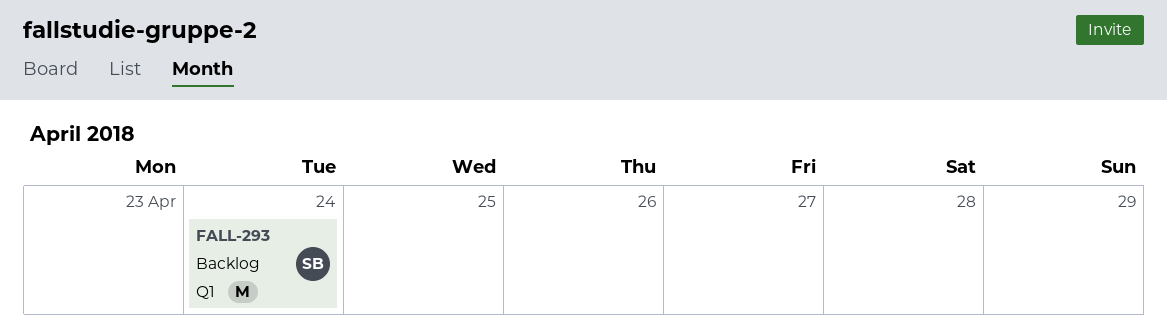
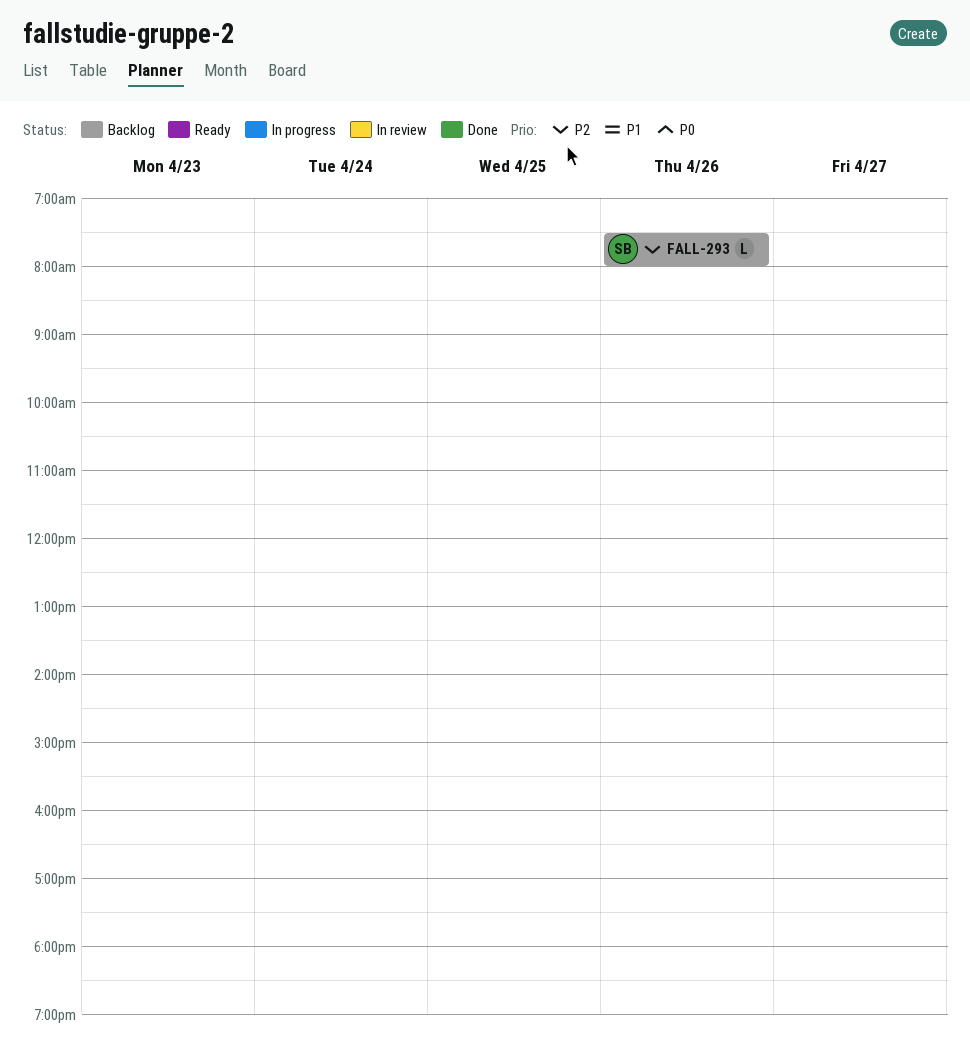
FALL-293, estimate: M -> L
FALL-293, day: Apr 24 -> Apr 26

